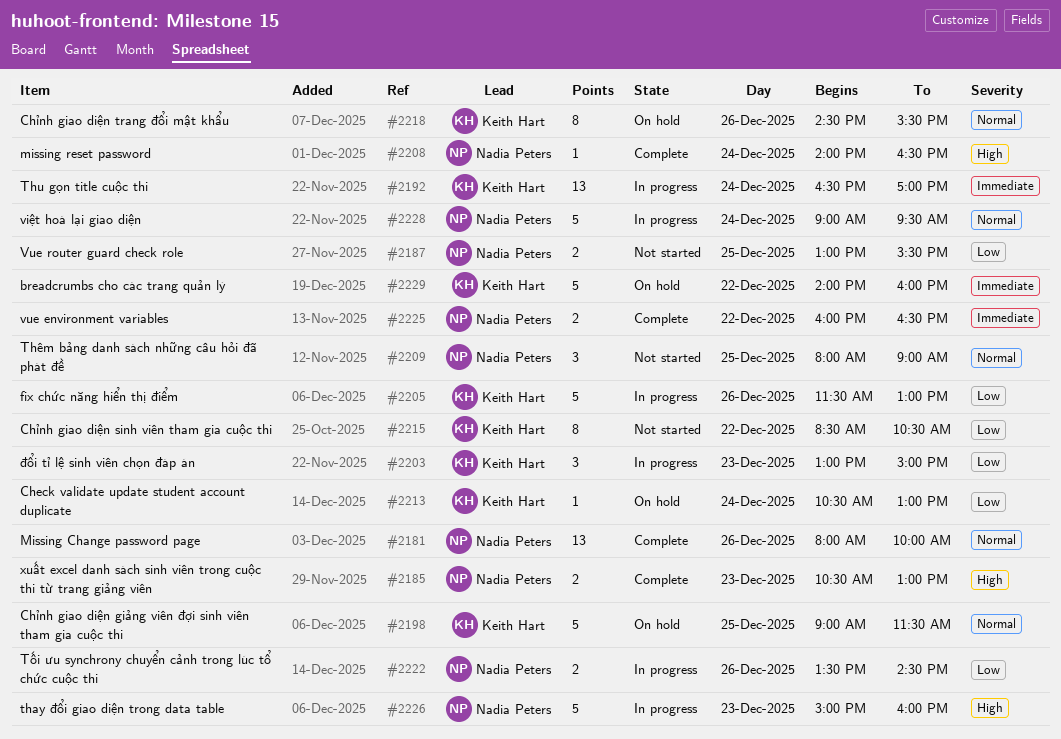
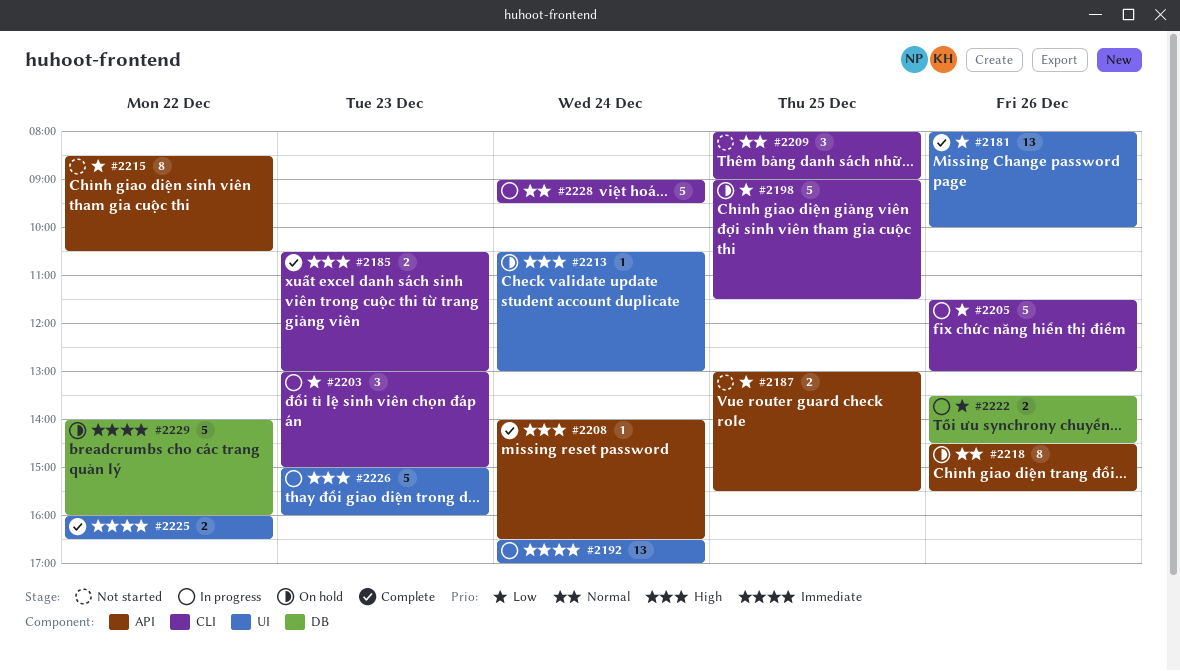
#2181, priority: Normal -> Low
#2198, priority: Normal -> Low
#2213, priority: Low -> High

